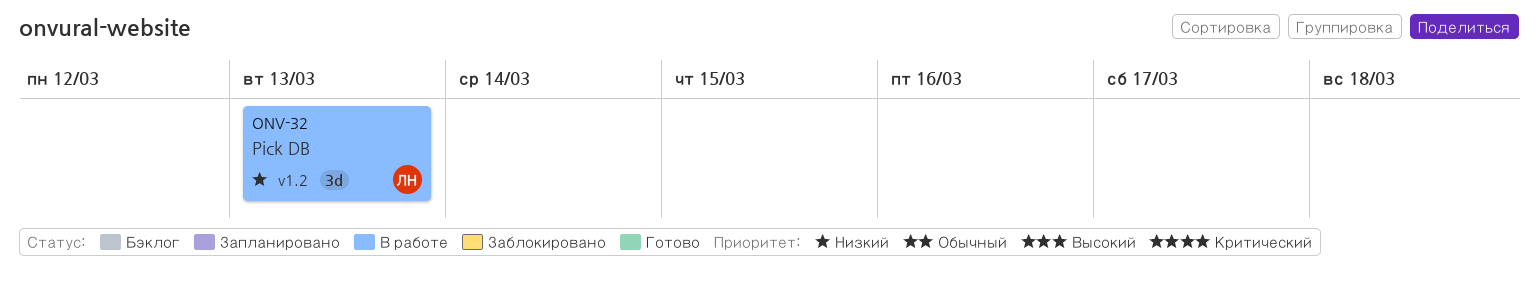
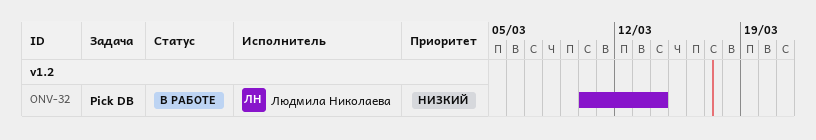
ONV-32, due: Mar 13 -> Mar 14

